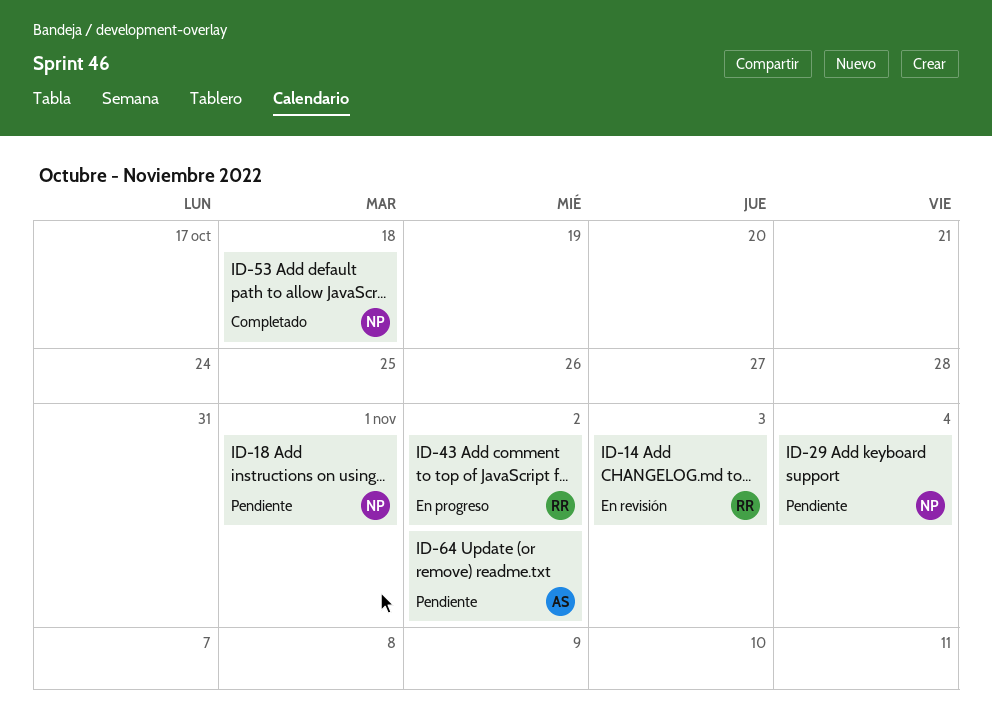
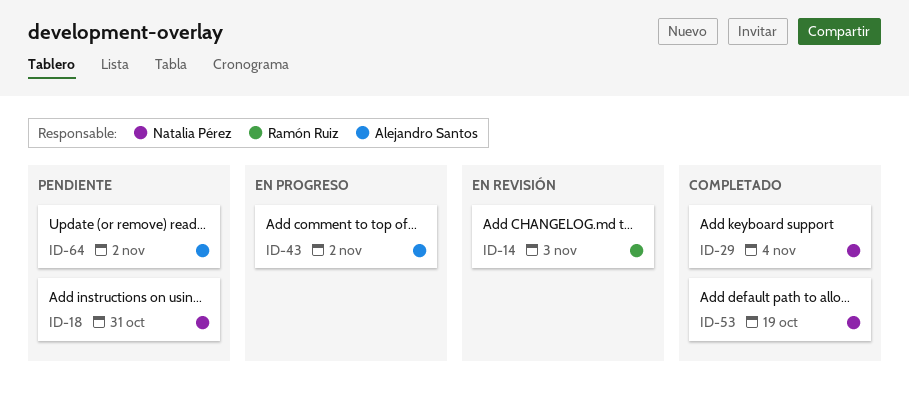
ID-18, due: Nov 1 -> Oct 31
ID-29, status: Pendiente -> Completado
ID-43, owner: Ramón Ruiz -> Alejandro Santos
ID-53, due: Oct 18 -> Oct 19

